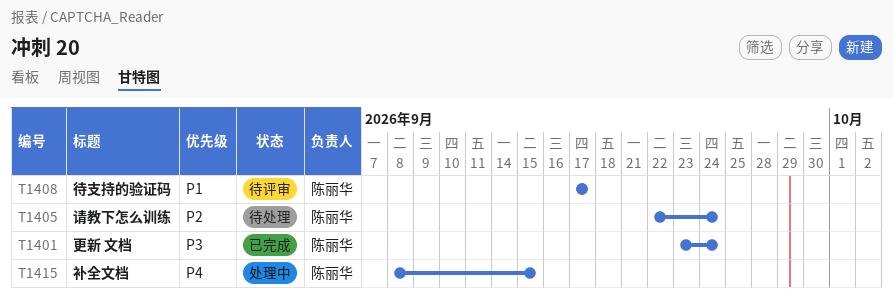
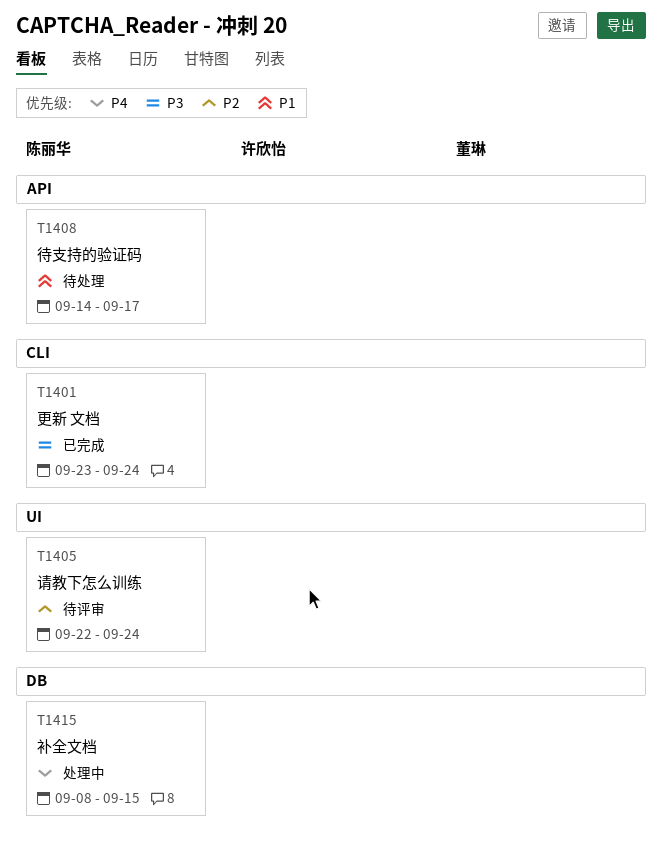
T1405, status: 待处理 -> 待评审
T1408, status: 待评审 -> 待处理
T1408, start: Sep 17 -> Sep 14

